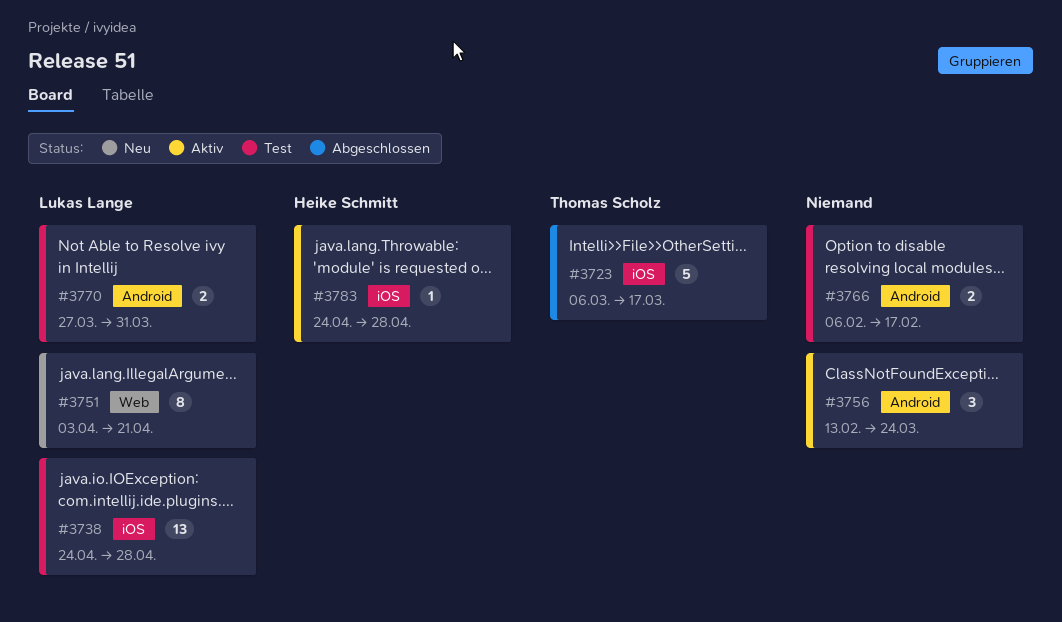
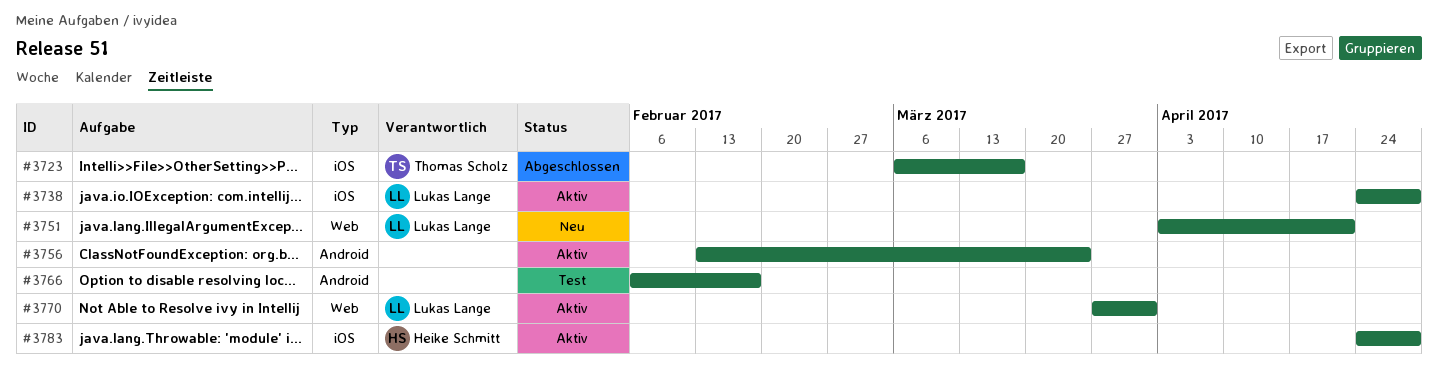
#3738, status: Test -> Aktiv
#3770, status: Test -> Aktiv
#3770, label: Android -> Web

